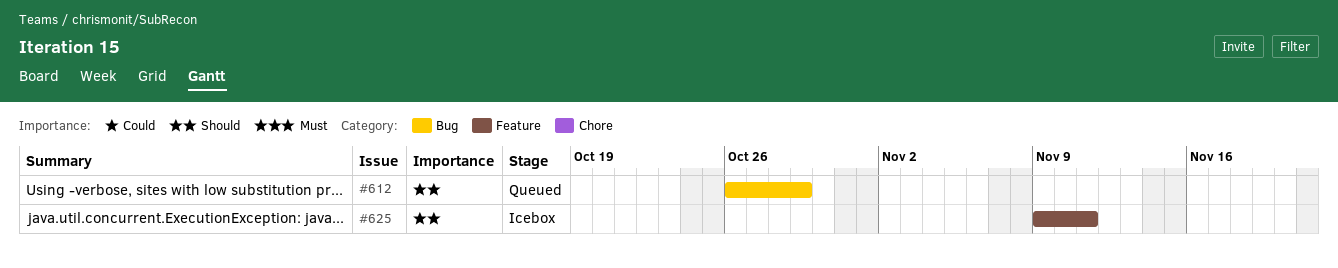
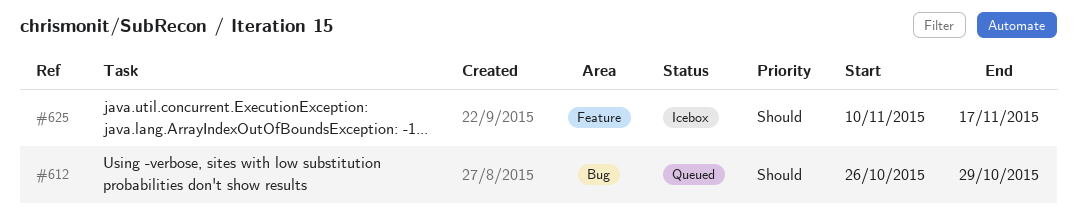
#625, start: Nov 9 -> Nov 10
#625, due: Nov 11 -> Nov 17

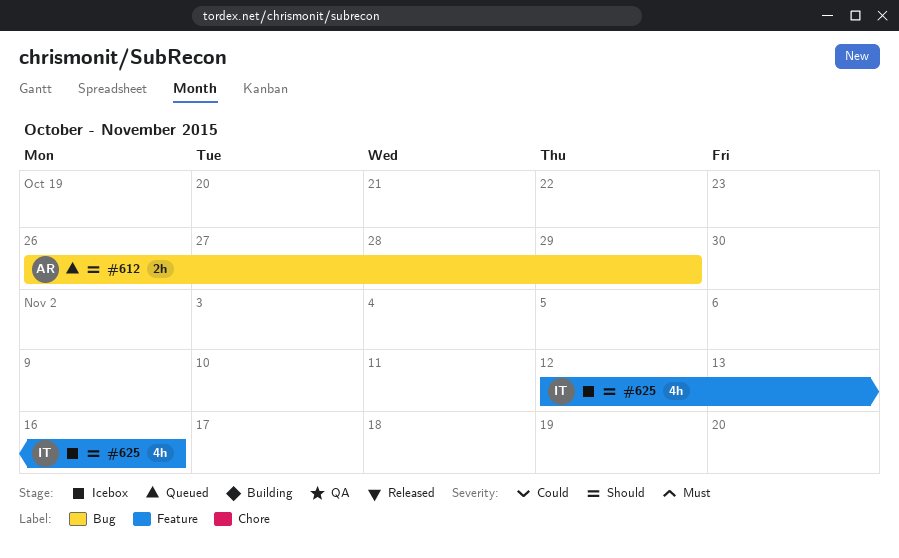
#625, start: Nov 10 -> Nov 12
#625, due: Nov 17 -> Nov 16

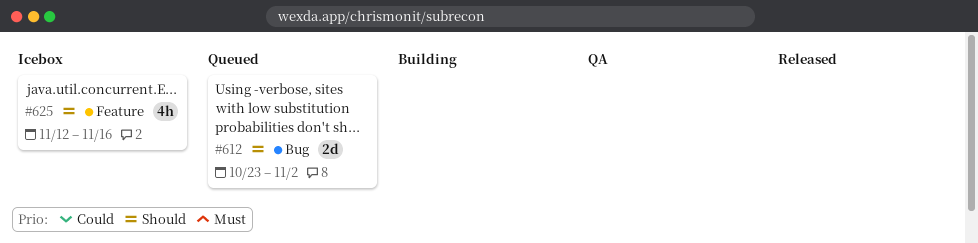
#612, estimate: 2h -> 2d
#612, start: Oct 26 -> Oct 23
#612, due: Oct 29 -> Nov 2

